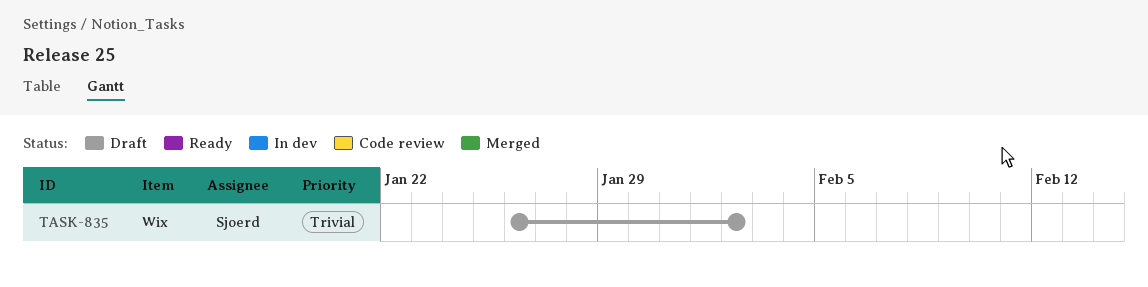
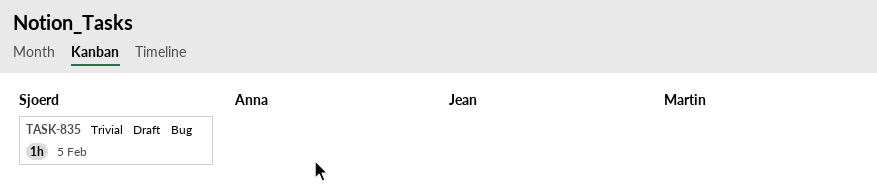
TASK-835, due: Feb 2 -> Feb 5

